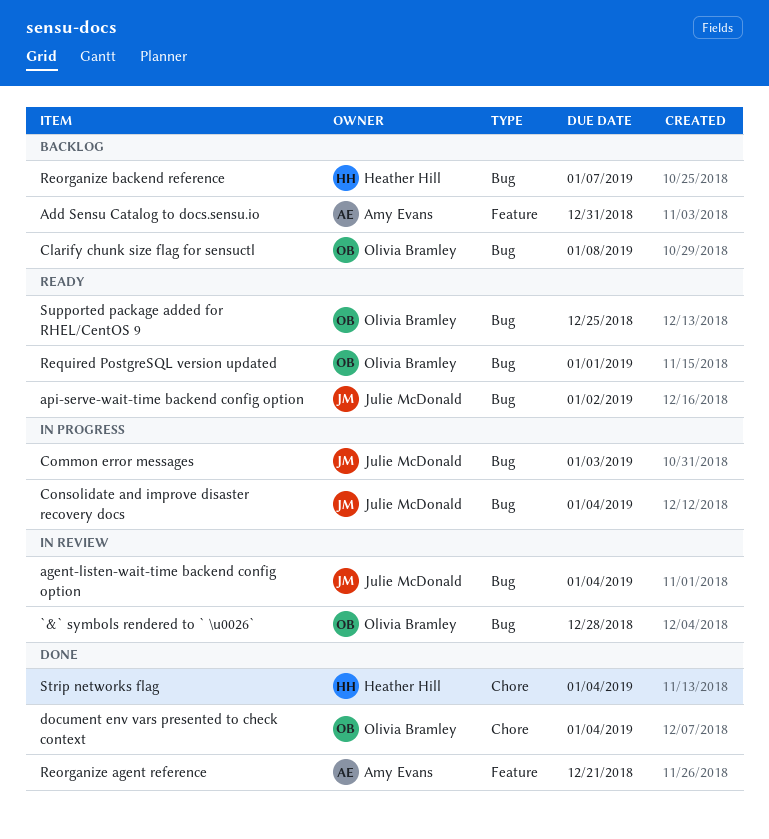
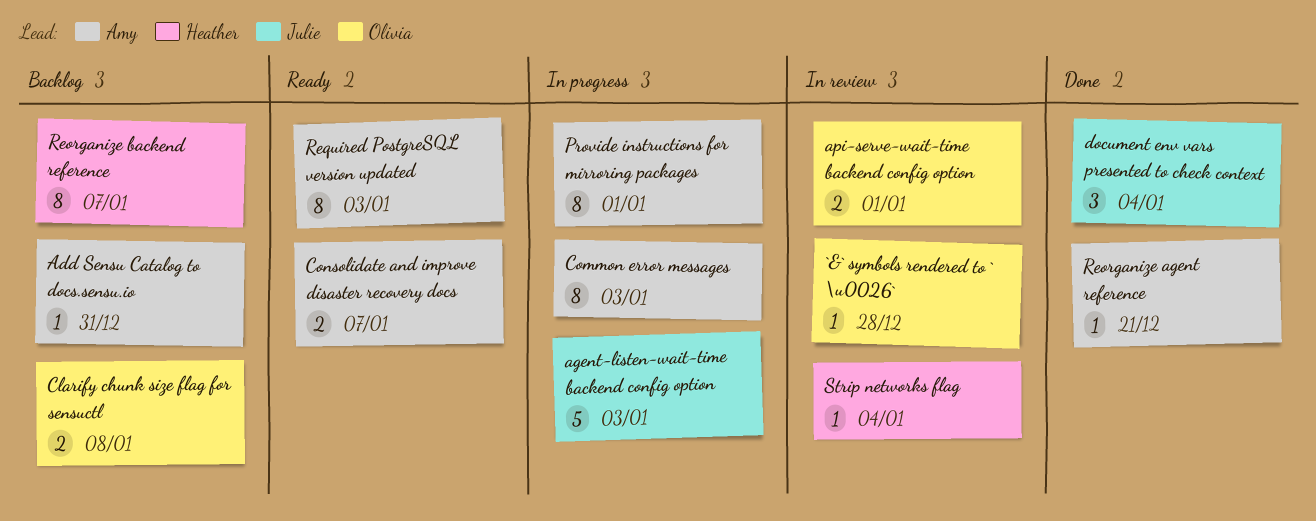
agent-listen-wait-time backend config option, status: In review -> In progress
agent-listen-wait-time backend config option, due: Jan 4 -> Jan 3
api-serve-wait-time backend config option, status: Ready -> In review
api-serve-wait-time backend config option, owner: Julie McDonald -> Olivia Bramley
api-serve-wait-time backend config option, due: Jan 2 -> Jan 1
Common error messages, owner: Julie McDonald -> Amy Evans
Consolidate and improve disaster recovery docs, status: In progress -> Ready
Consolidate and improve disaster recovery docs, owner: Julie McDonald -> Amy Evans
Consolidate and improve disaster recovery docs, due: Jan 4 -> Jan 7
document env vars presented to check context, owner: Olivia Bramley -> Julie McDonald
Provide instructions for mirroring packages: none -> present
Required PostgreSQL version updated, owner: Olivia Bramley -> Amy Evans
Required PostgreSQL version updated, due: Jan 1 -> Jan 3
Strip networks flag, status: Done -> In review
Supported package added for RHEL/CentOS 9: present -> none

